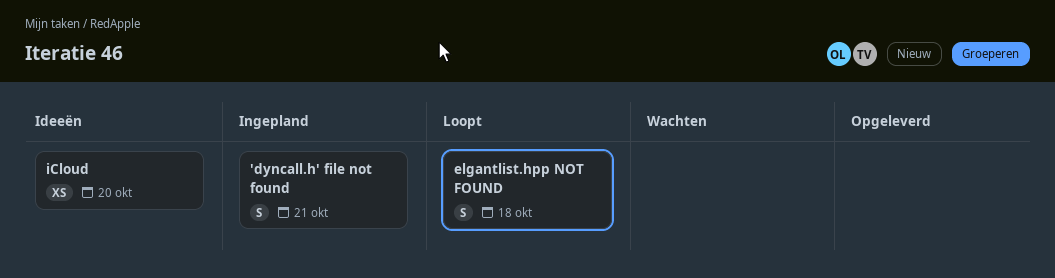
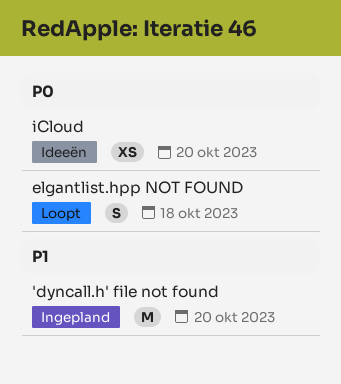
'dyncall.h' file not found, estimate: S -> M
'dyncall.h' file not found, due: Oct 21 -> Oct 20

